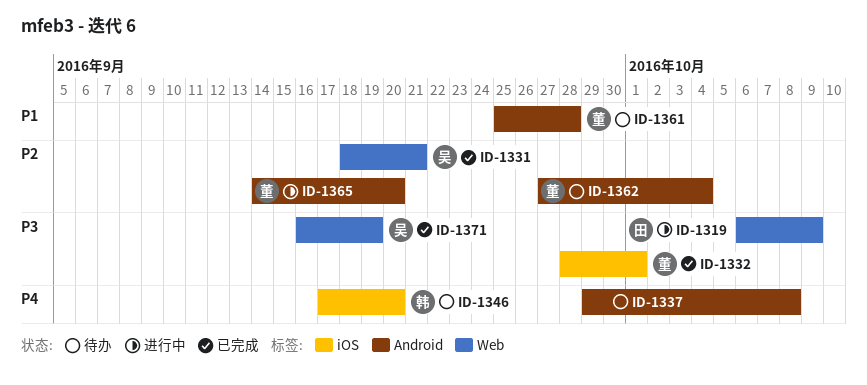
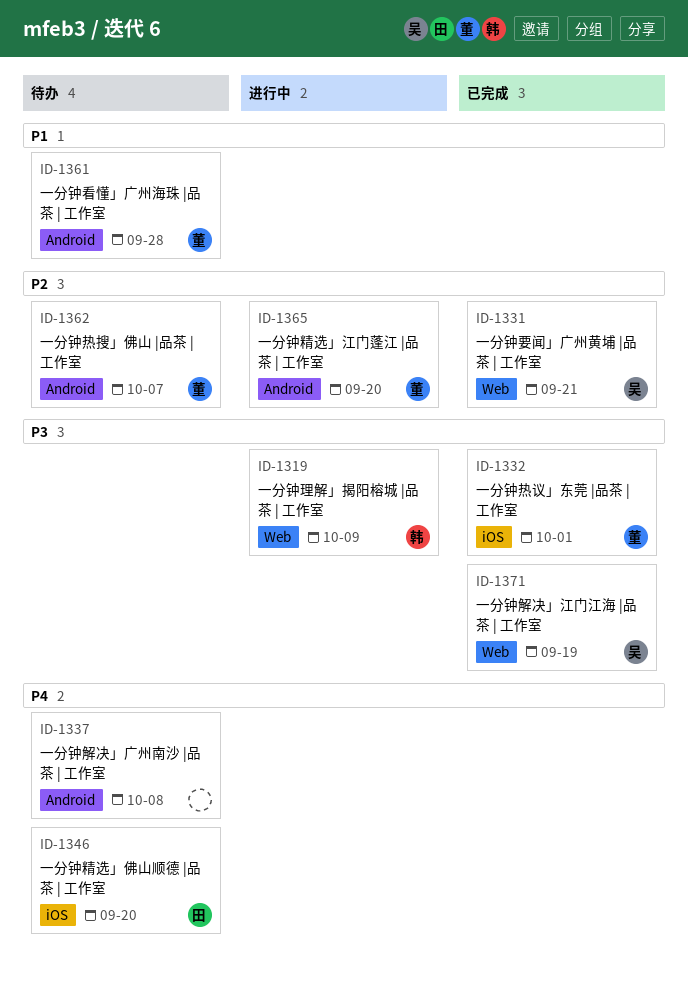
ID-1319, owner: 田 -> 韩
ID-1346, owner: 韩 -> 田
ID-1362, due: Oct 4 -> Oct 7

